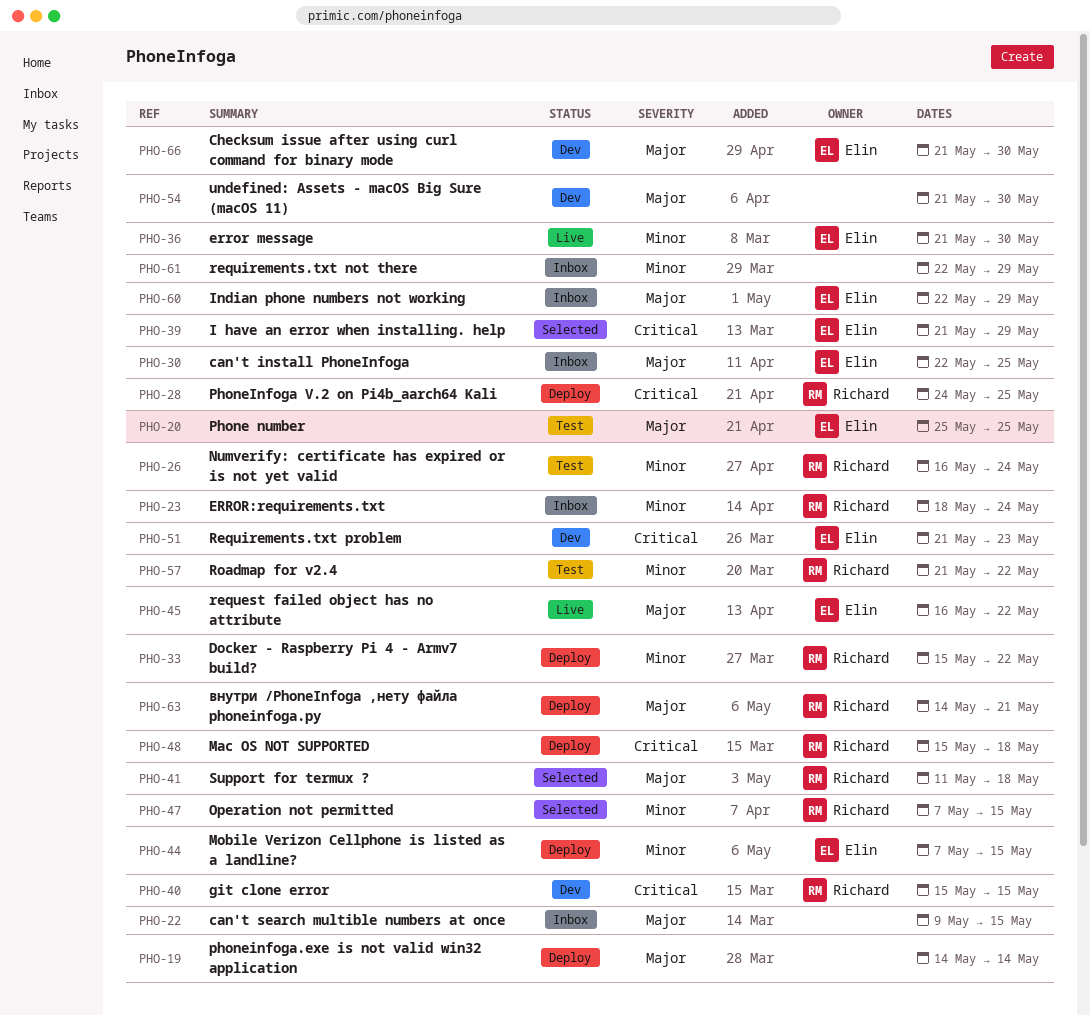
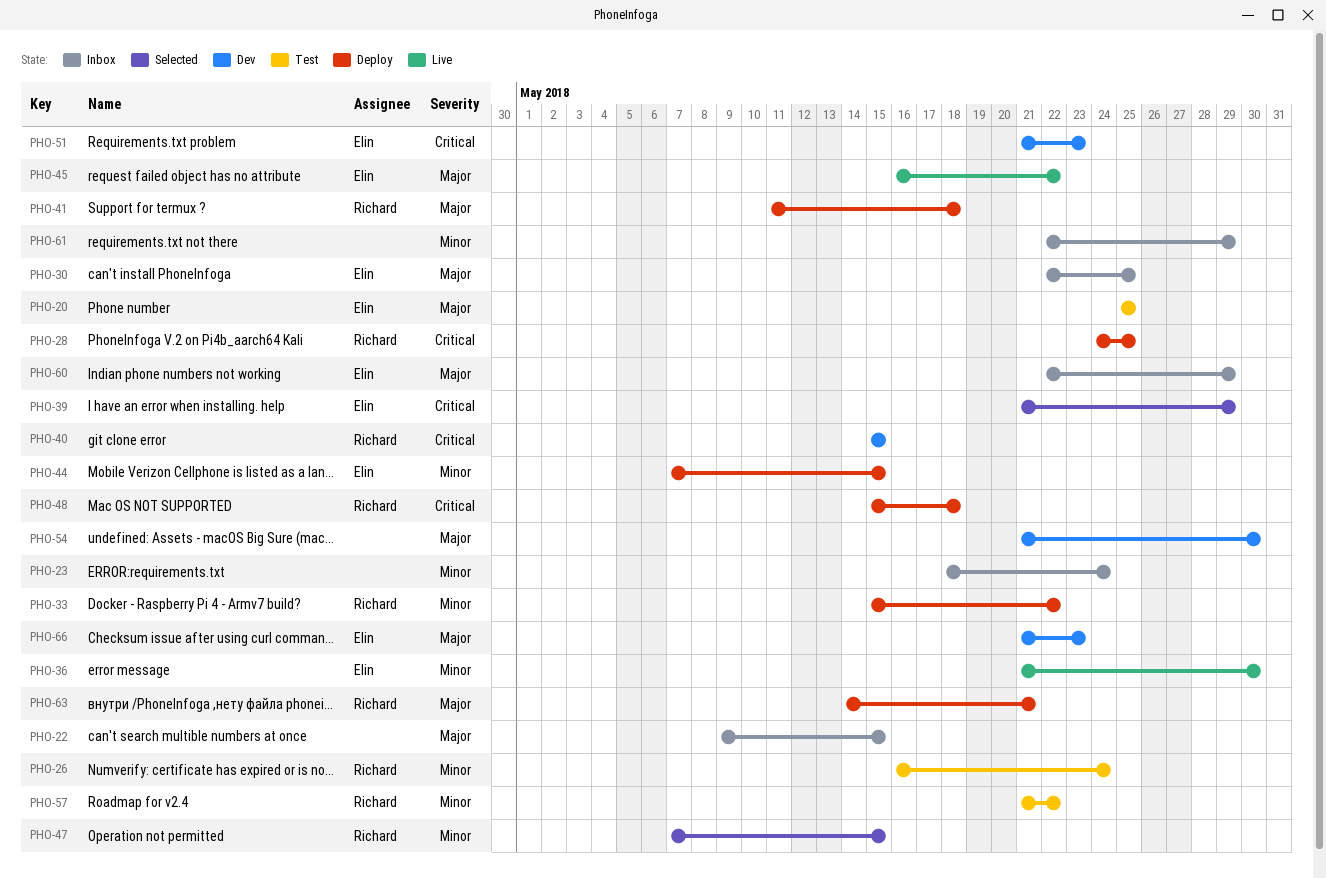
PHO-19: present -> none
PHO-23, owner: Richard -> none
PHO-41, status: Selected -> Deploy
PHO-66, due: May 30 -> May 23

